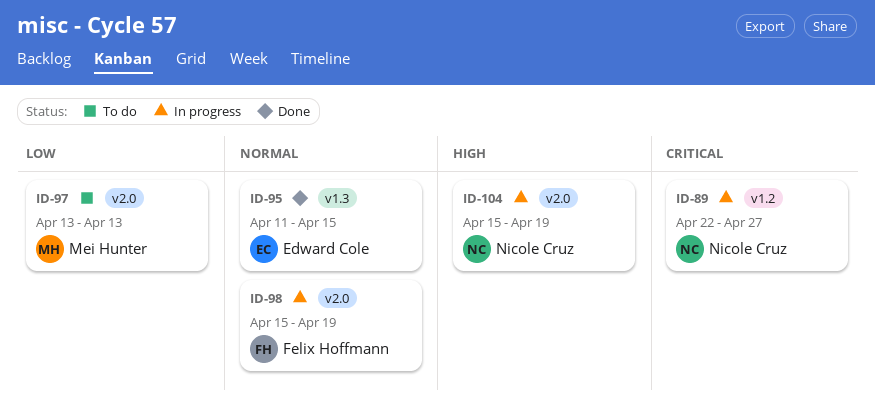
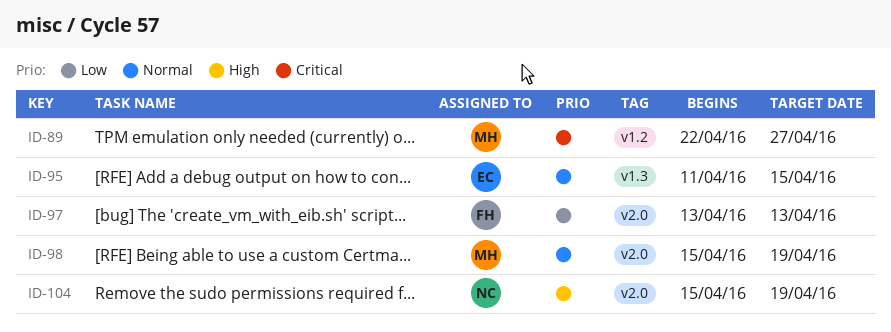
ID-89, owner: Nicole Cruz -> Mei Hunter
ID-97, owner: Mei Hunter -> Felix Hoffmann
ID-98, owner: Felix Hoffmann -> Mei Hunter

